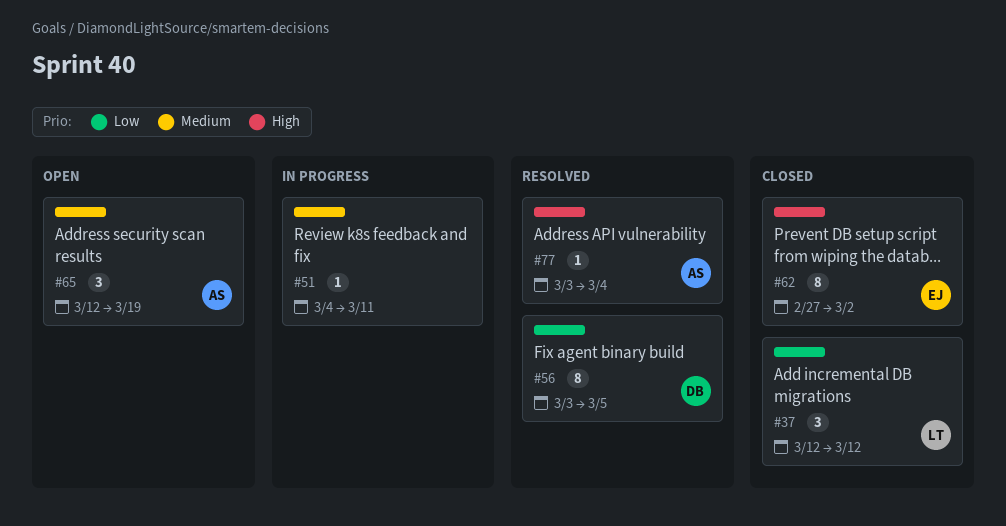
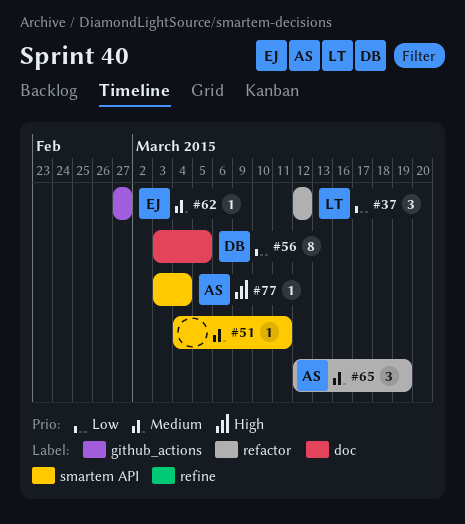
#62, priority: High -> Medium
#62, estimate: 8 -> 1
#62, due: Mar 2 -> Feb 27

